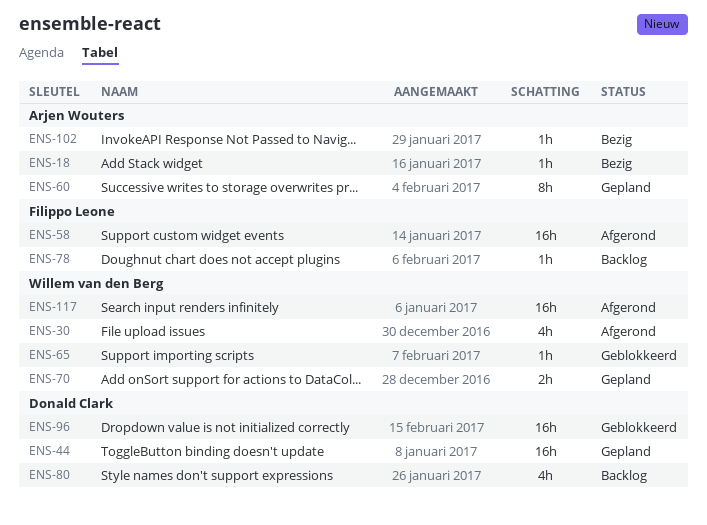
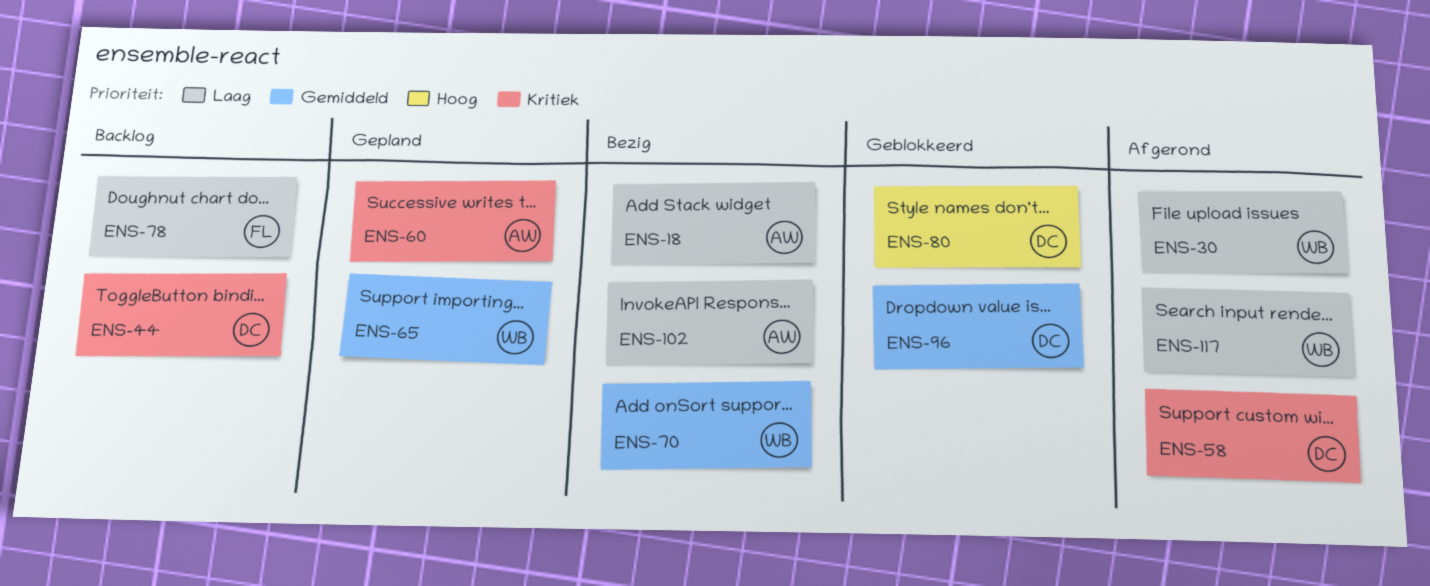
ENS-44, status: Gepland -> Backlog
ENS-58, owner: Filippo Leone -> Donald Clark
ENS-65, status: Geblokkeerd -> Gepland
ENS-70, status: Gepland -> Bezig
ENS-80, status: Backlog -> Geblokkeerd

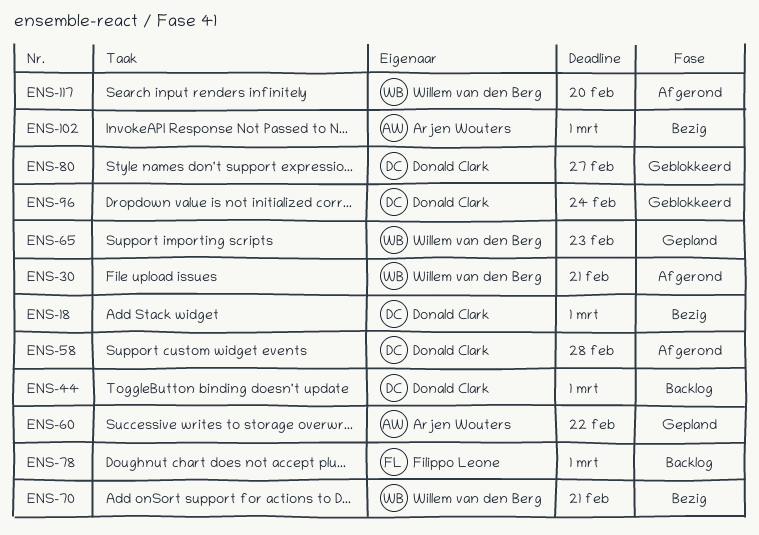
ENS-18, owner: Arjen Wouters -> Donald Clark

